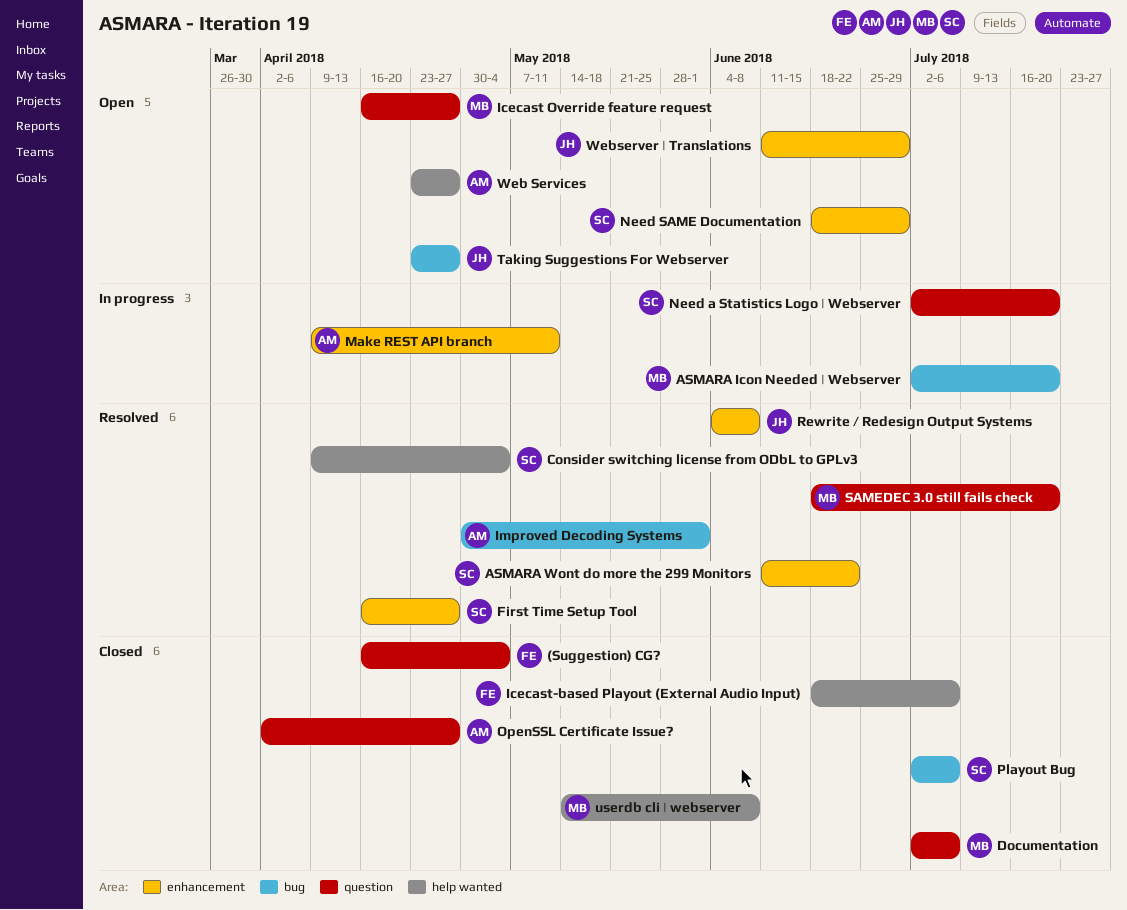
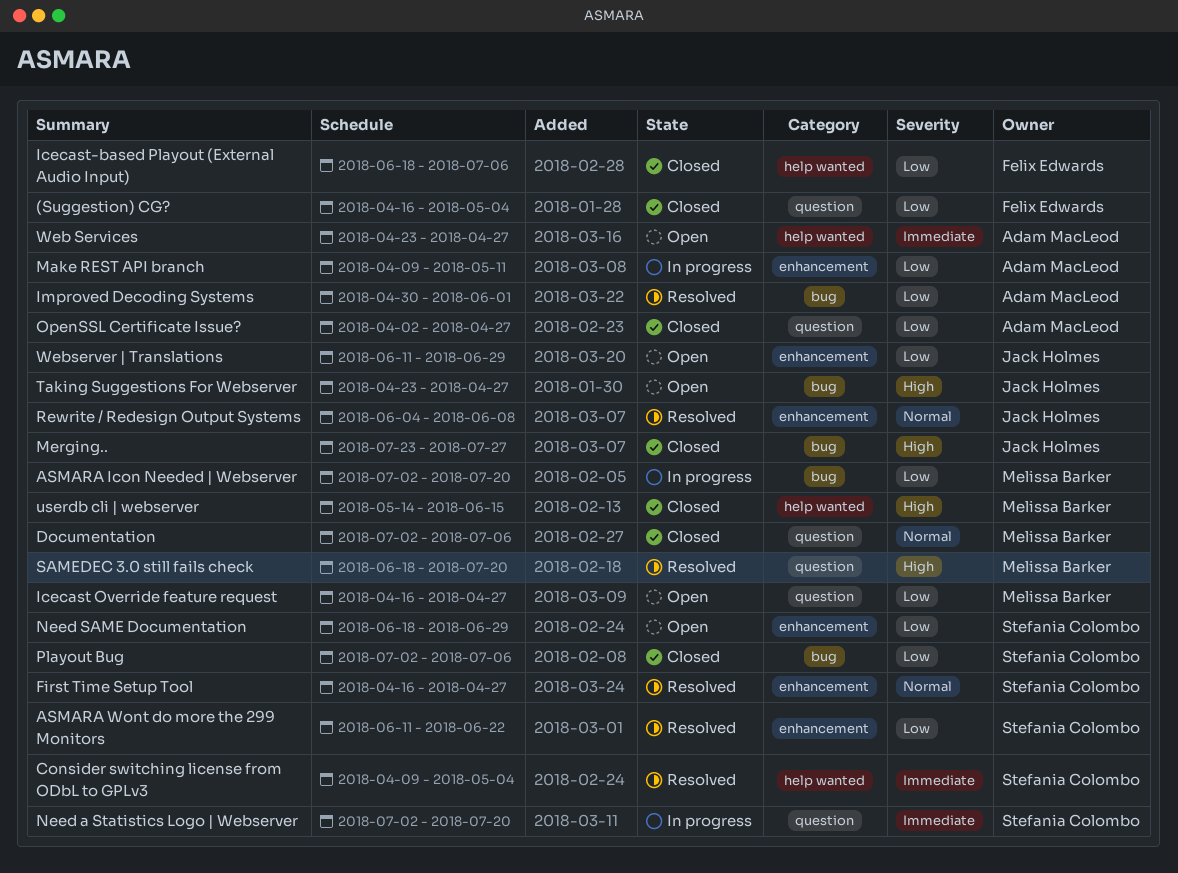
Merging..: none -> present
userdb cli | webserver, due: Jun 8 -> Jun 15

